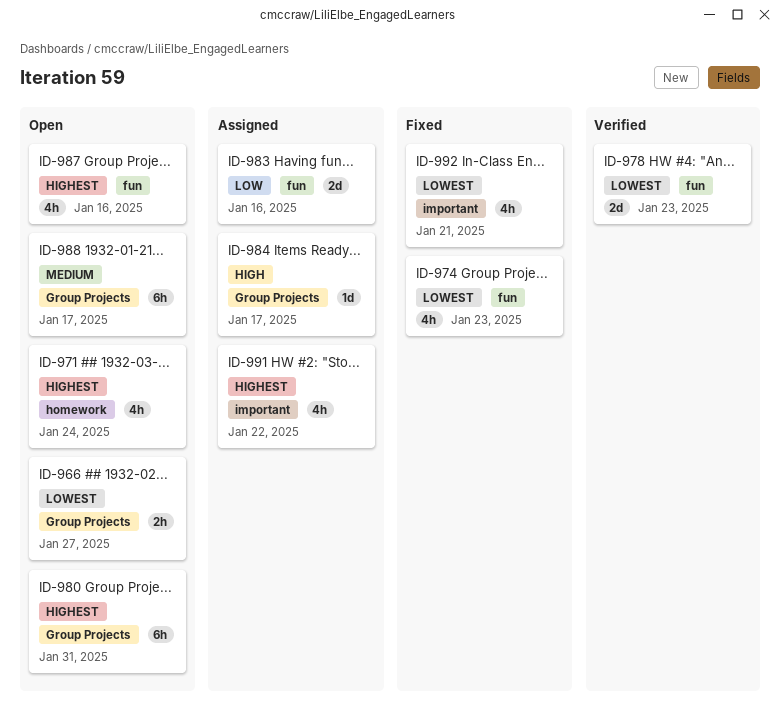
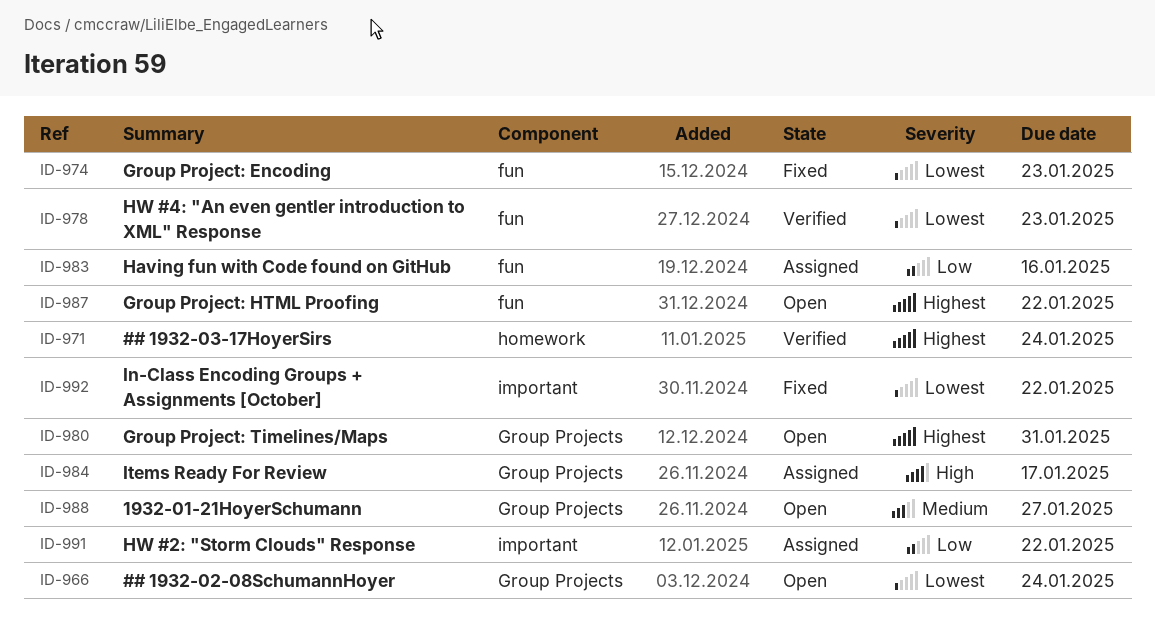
ID-966, due: Jan 27 -> Jan 24
ID-971, status: Open -> Verified
ID-987, due: Jan 16 -> Jan 22
ID-988, due: Jan 17 -> Jan 27
ID-991, priority: Highest -> Low
ID-992, due: Jan 21 -> Jan 22

